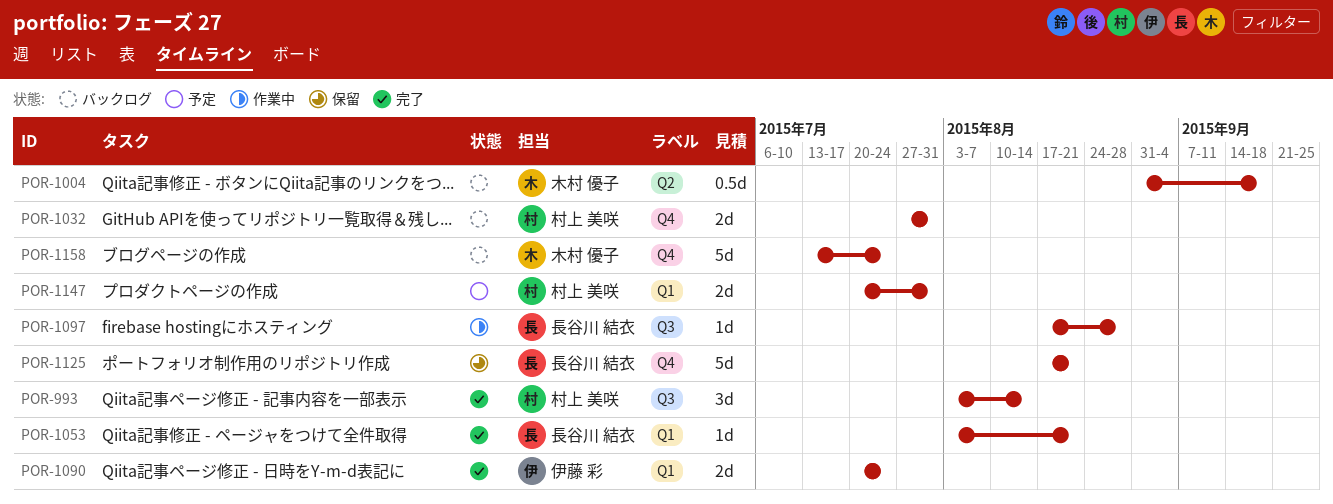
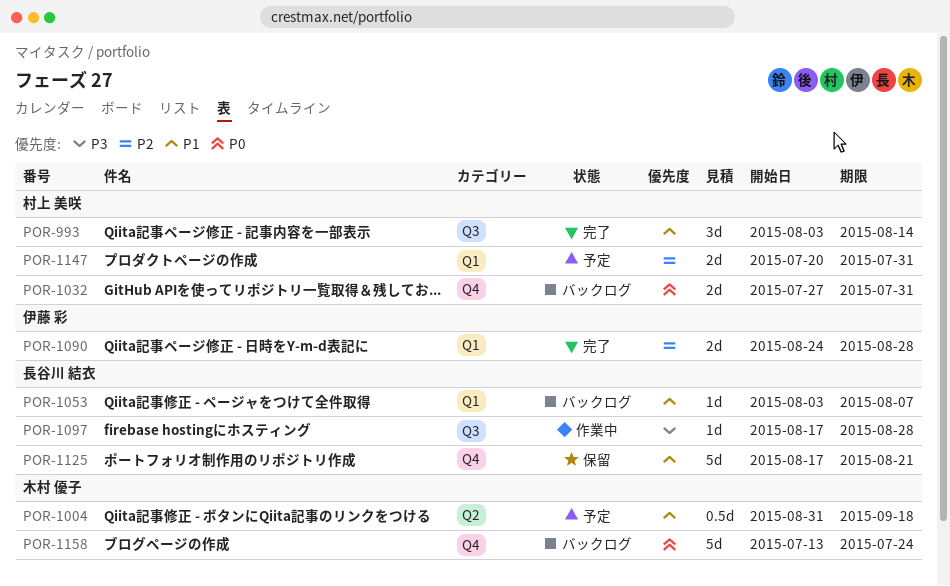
POR-1004, status: バックログ -> 予定
POR-1053, status: 完了 -> バックログ
POR-1053, due: Aug 21 -> Aug 7
POR-1090, start: Jul 20 -> Aug 24
POR-1090, due: Jul 24 -> Aug 28

